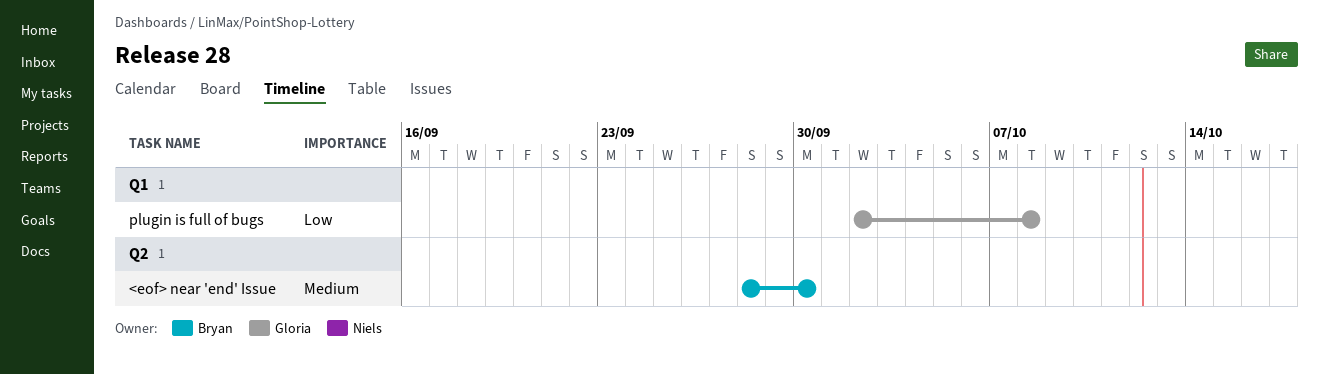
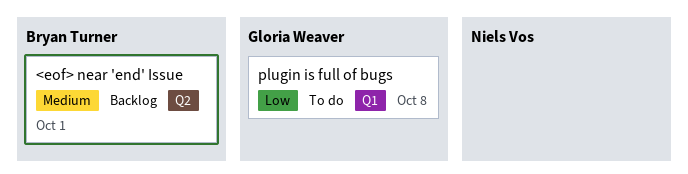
<eof> near 'end' Issue, due: Sep 30 -> Oct 1

